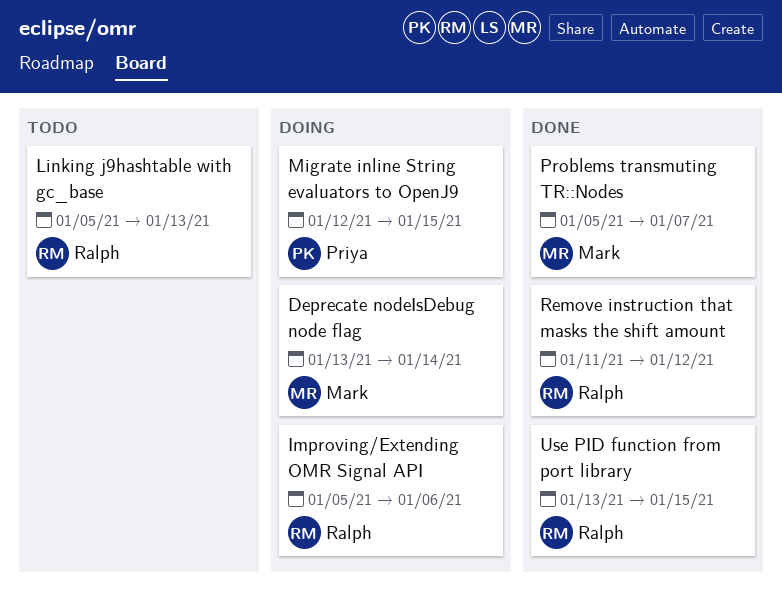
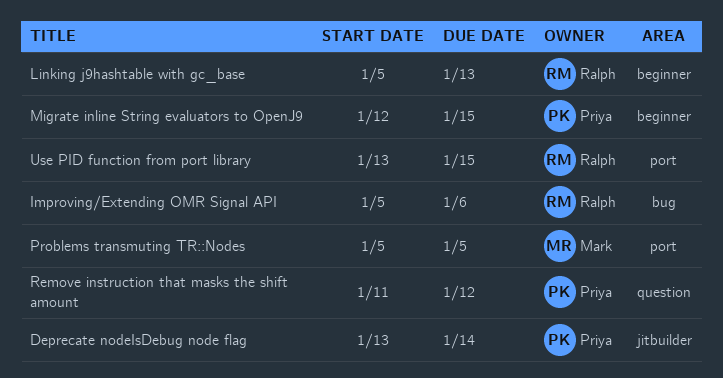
Deprecate nodeIsDebug node flag, owner: Mark -> Priya
Problems transmuting TR::Nodes, due: Jan 7 -> Jan 5
Remove instruction that masks the shift amount, owner: Ralph -> Priya

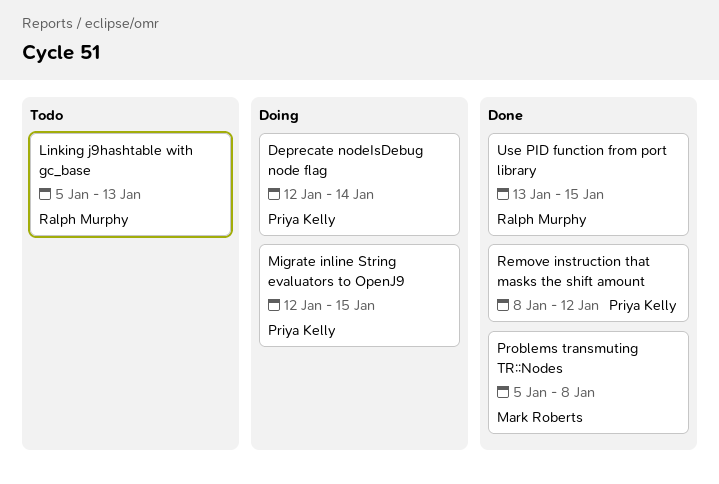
Deprecate nodeIsDebug node flag, start: Jan 13 -> Jan 12
Improving/Extending OMR Signal API: present -> none
Problems transmuting TR::Nodes, due: Jan 5 -> Jan 8
Remove instruction that masks the shift amount, start: Jan 11 -> Jan 8

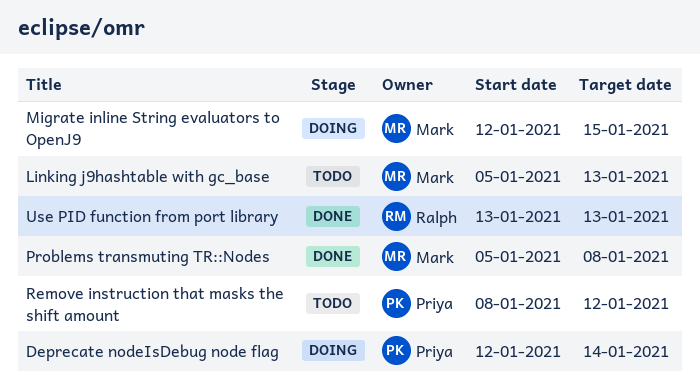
Linking j9hashtable with gc_base, owner: Ralph Murphy -> Mark Roberts
Migrate inline String evaluators to OpenJ9, owner: Priya Kelly -> Mark Roberts
Remove instruction that masks the shift amount, status: Done -> Todo
Use PID function from port library, due: Jan 15 -> Jan 13

